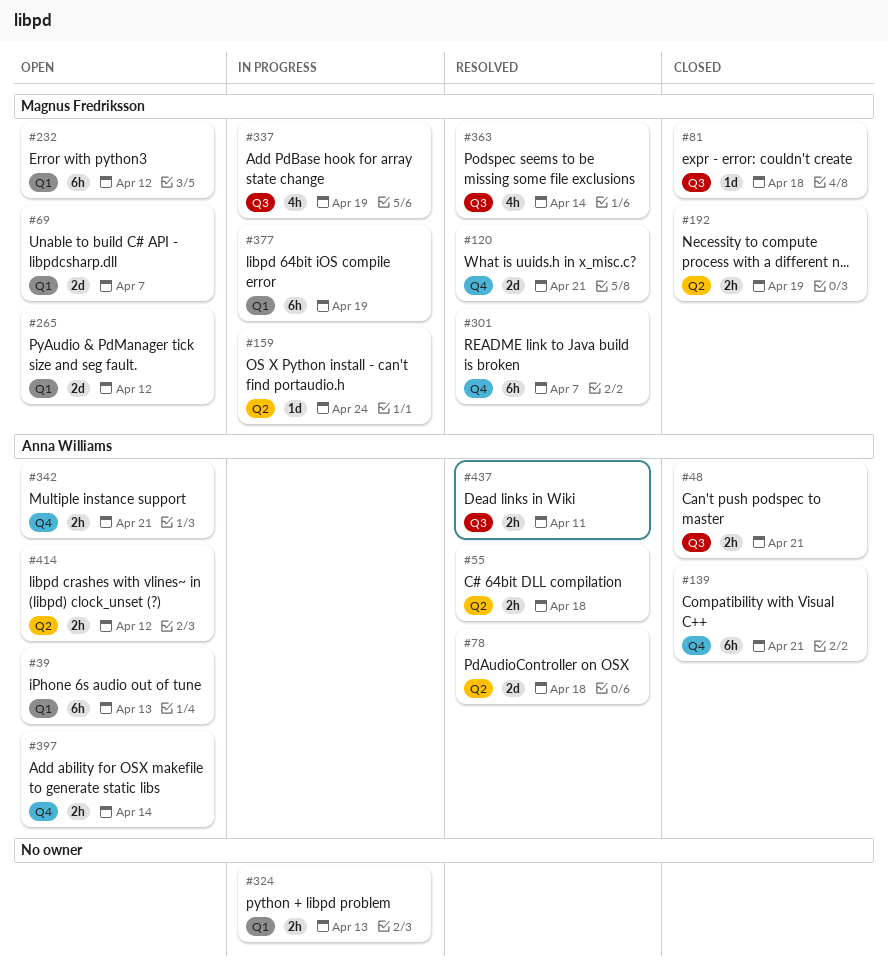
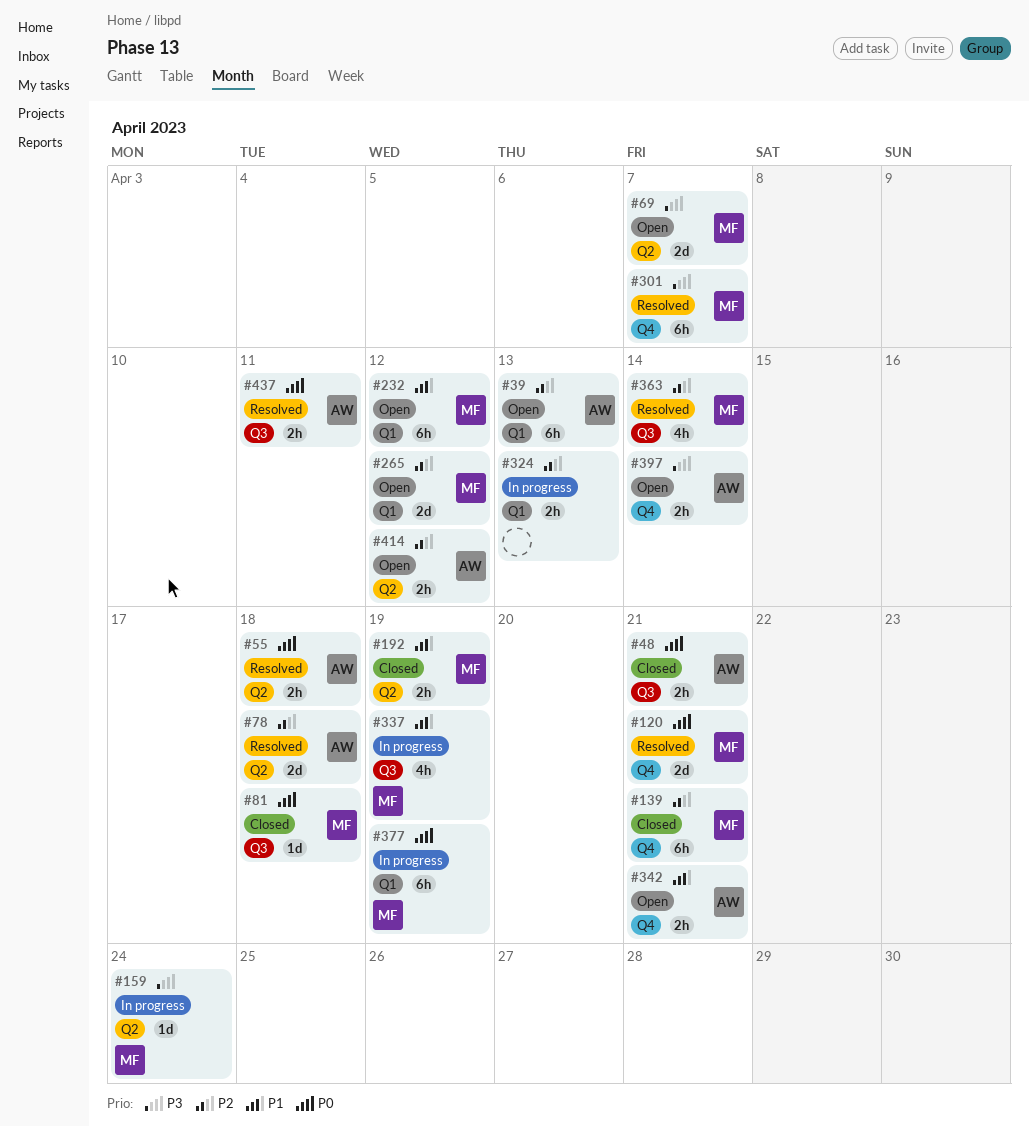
#69, label: Q1 -> Q2
#139, owner: Anna Williams -> Magnus Fredriksson

